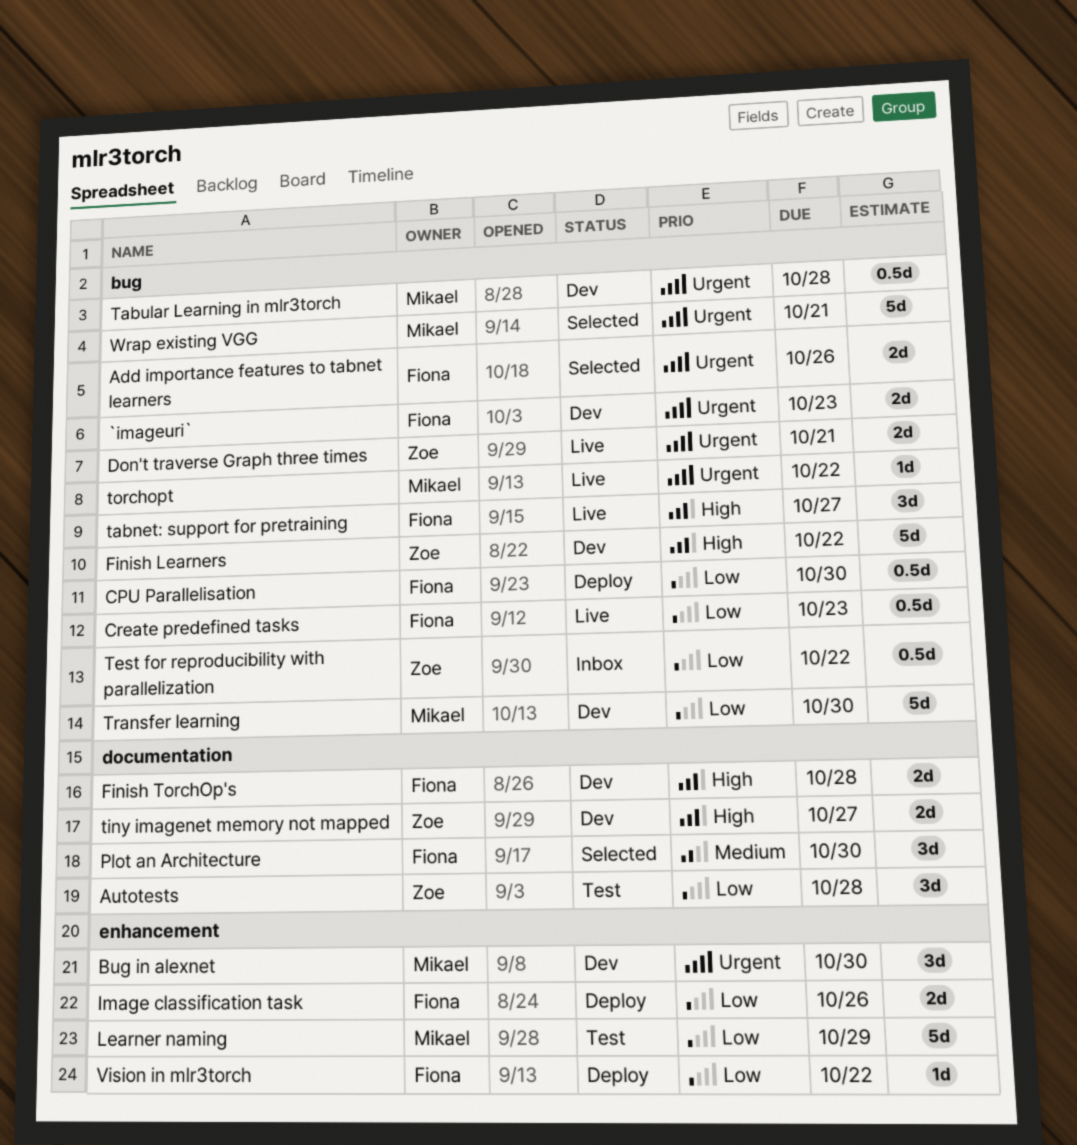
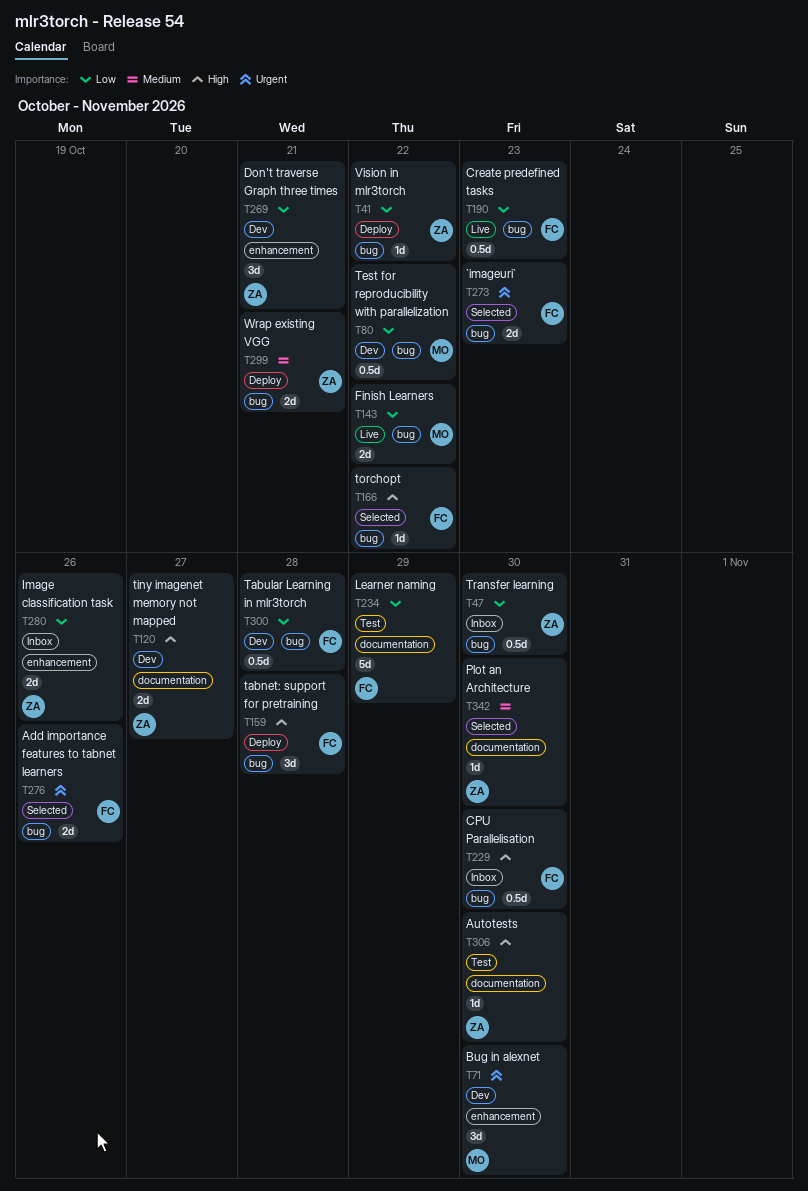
`imageuri`, status: Dev -> Selected
Autotests, priority: Low -> High
Autotests, estimate: 3d -> 1d
Autotests, due: Oct 28 -> Oct 30
CPU Parallelisation, status: Deploy -> Inbox
CPU Parallelisation, priority: Low -> High
Don't traverse Graph three times, status: Live -> Dev
Don't traverse Graph three times, priority: Urgent -> Low
Don't traverse Graph three times, label: bug -> enhancement
Don't traverse Graph three times, estimate: 2d -> 3d
Finish Learners, status: Dev -> Live
Finish Learners, owner: Zoe -> Mikael
Finish Learners, priority: High -> Low
Finish Learners, estimate: 5d -> 2d
Finish TorchOp's: present -> none
Image classification task, status: Deploy -> Inbox
Image classification task, owner: Fiona -> Zoe
Learner naming, owner: Mikael -> Fiona
Learner naming, label: enhancement -> documentation
Plot an Architecture, owner: Fiona -> Zoe
Plot an Architecture, estimate: 3d -> 1d
tabnet: support for pretraining, status: Live -> Deploy
tabnet: support for pretraining, due: Oct 27 -> Oct 28
Tabular Learning in mlr3torch, owner: Mikael -> Fiona
Tabular Learning in mlr3torch, priority: Urgent -> Low
Test for reproducibility with parallelization, status: Inbox -> Dev
Test for reproducibility with parallelization, owner: Zoe -> Mikael
torchopt, status: Live -> Selected
torchopt, owner: Mikael -> Fiona
torchopt, priority: Urgent -> High
Transfer learning, status: Dev -> Inbox
Transfer learning, owner: Mikael -> Zoe
Transfer learning, estimate: 5d -> 0.5d
Vision in mlr3torch, owner: Fiona -> Zoe
Vision in mlr3torch, label: enhancement -> bug
Wrap existing VGG, status: Selected -> Deploy
Wrap existing VGG, owner: Mikael -> Zoe
Wrap existing VGG, priority: Urgent -> Medium
Wrap existing VGG, estimate: 5d -> 2d

